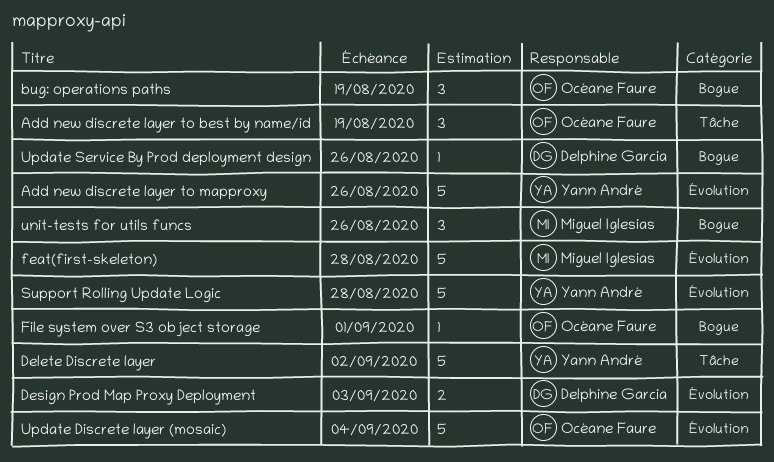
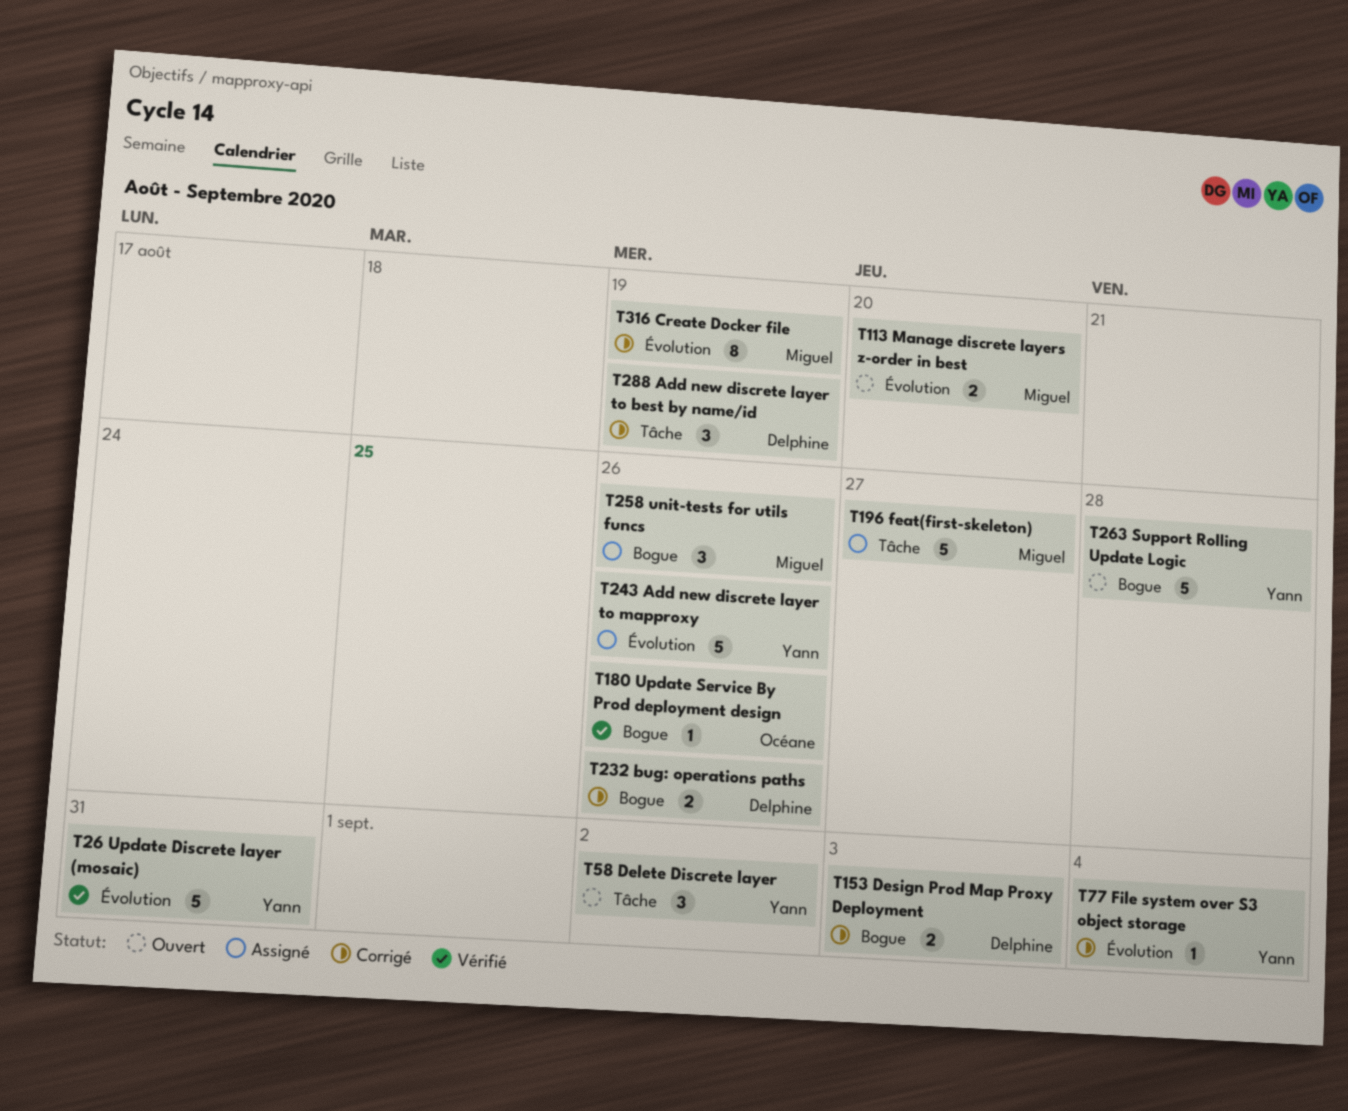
Add new discrete layer to best by name/id, owner: Océane Faure -> Delphine Garcia
bug: operations paths, owner: Océane Faure -> Delphine Garcia
bug: operations paths, estimate: 3 -> 2
bug: operations paths, due: Aug 19 -> Aug 26
Create Docker file: none -> present
Delete Discrete layer, estimate: 5 -> 3
Design Prod Map Proxy Deployment, label: Évolution -> Bogue
feat(first-skeleton), label: Évolution -> Tâche
feat(first-skeleton), due: Aug 28 -> Aug 27
File system over S3 object storage, owner: Océane Faure -> Yann André
File system over S3 object storage, label: Bogue -> Évolution
File system over S3 object storage, due: Sep 1 -> Sep 4
Manage discrete layers z-order in best: none -> present
Support Rolling Update Logic, label: Évolution -> Bogue
Update Discrete layer (mosaic), owner: Océane Faure -> Yann André
Update Discrete layer (mosaic), due: Sep 4 -> Aug 31
Update Service By Prod deployment design, owner: Delphine Garcia -> Océane Faure

